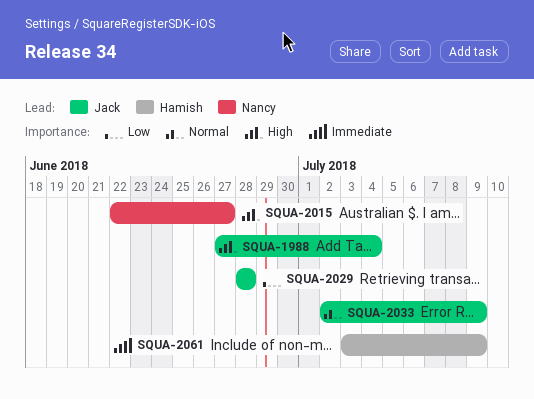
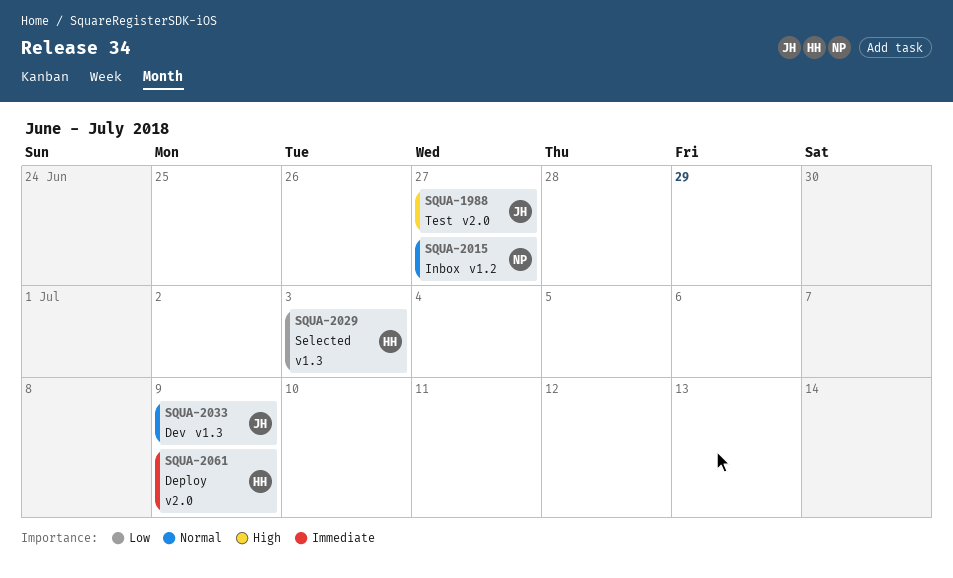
SQUA-1988, due: Jul 4 -> Jun 27
SQUA-2015, priority: High -> Normal
SQUA-2029, owner: Jack -> Hamish
SQUA-2029, due: Jun 28 -> Jul 3

